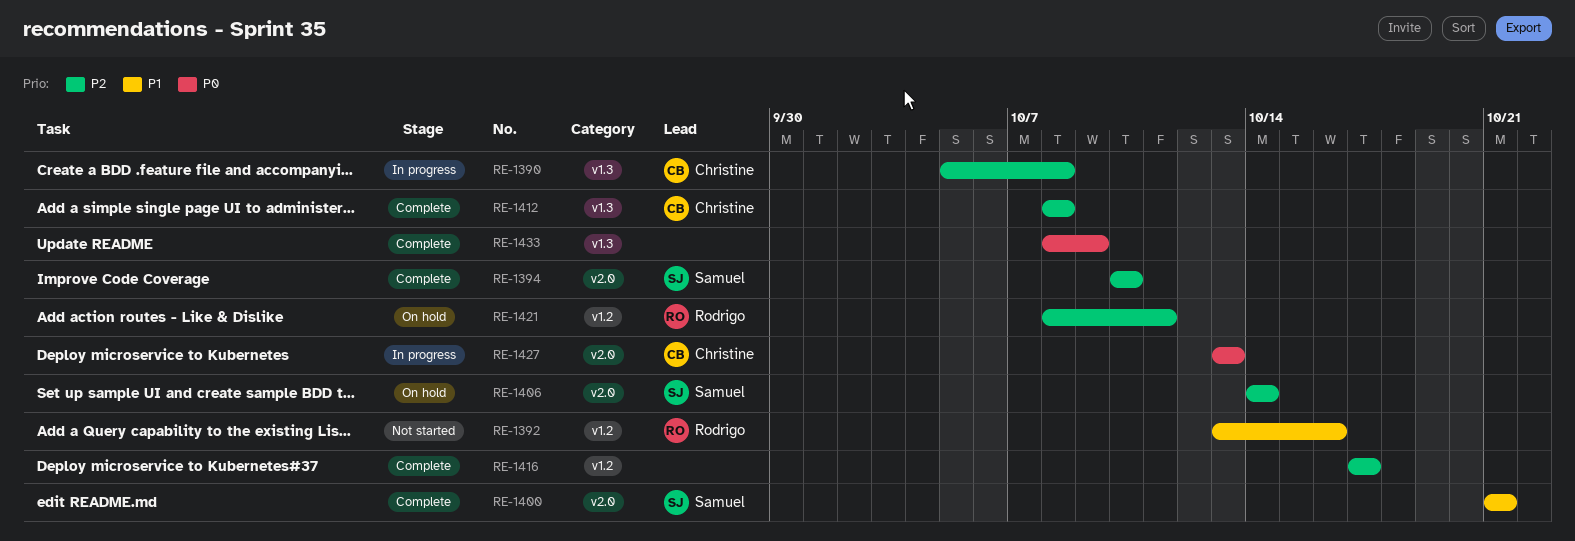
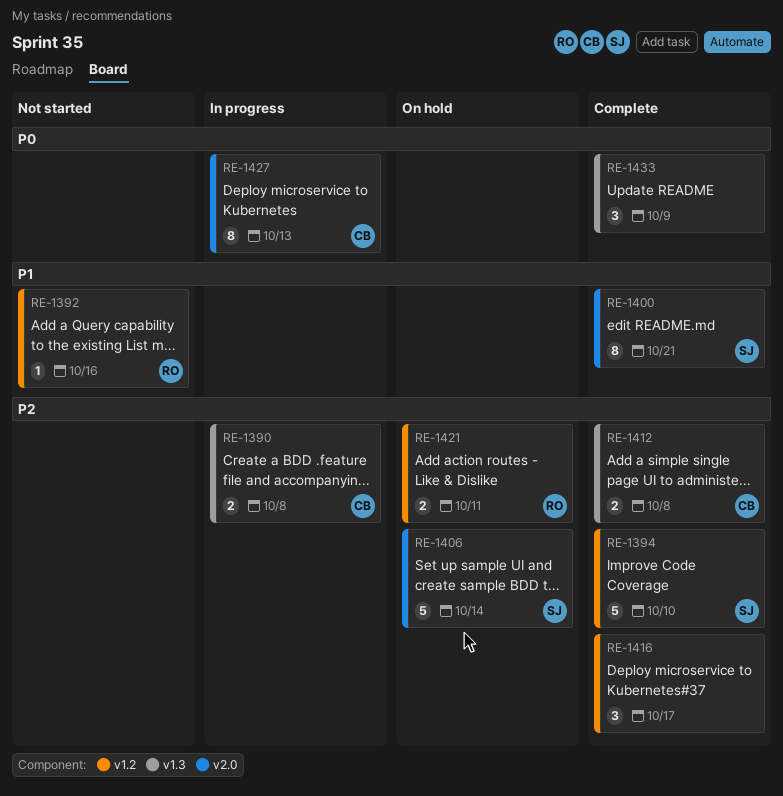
RE-1394, label: v2.0 -> v1.2

